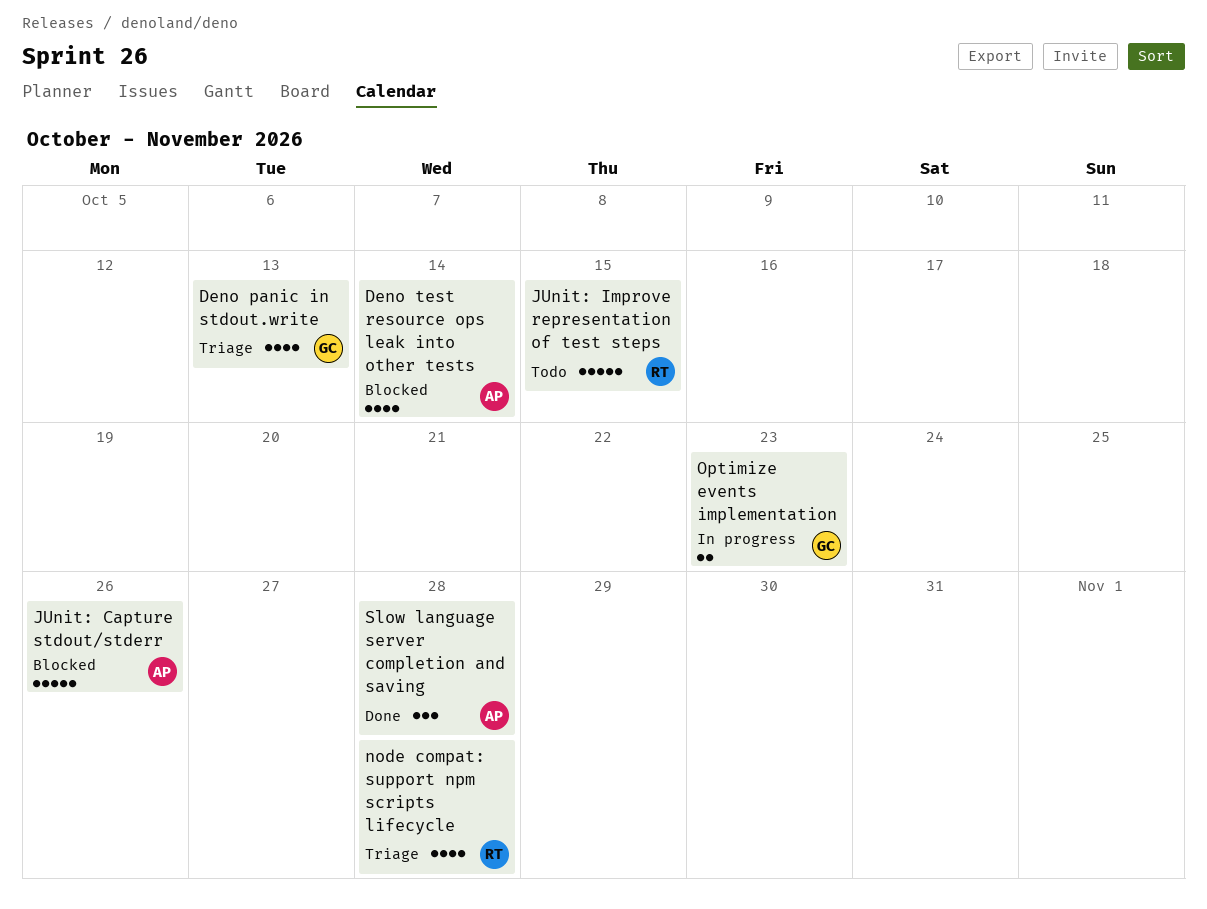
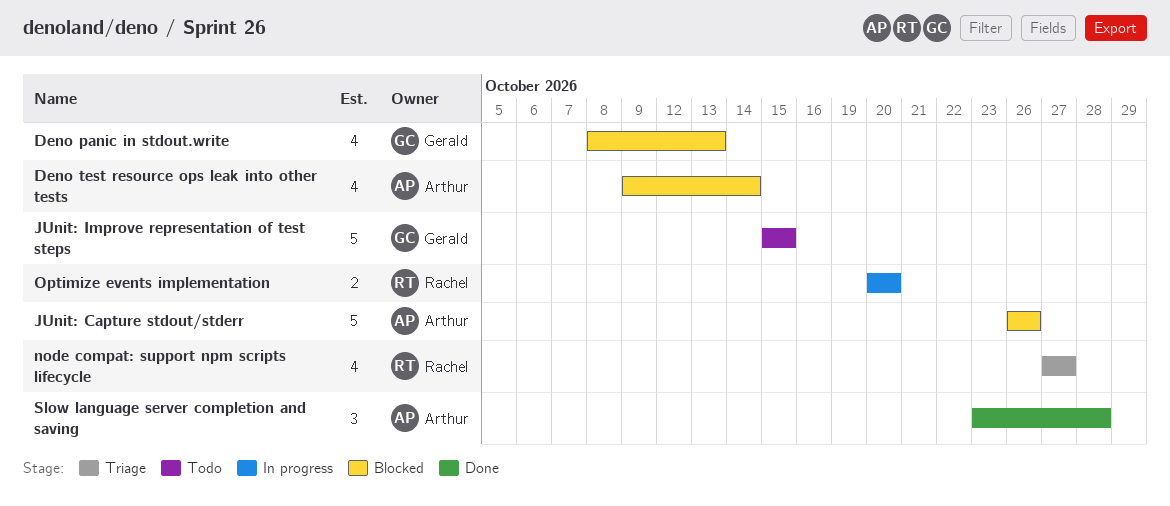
Deno panic in stdout.write, status: Triage -> Blocked
JUnit: Improve representation of test steps, owner: Rachel -> Gerald
node compat: support npm scripts lifecycle, due: Oct 28 -> Oct 27
Optimize events implementation, owner: Gerald -> Rachel
Optimize events implementation, due: Oct 23 -> Oct 20

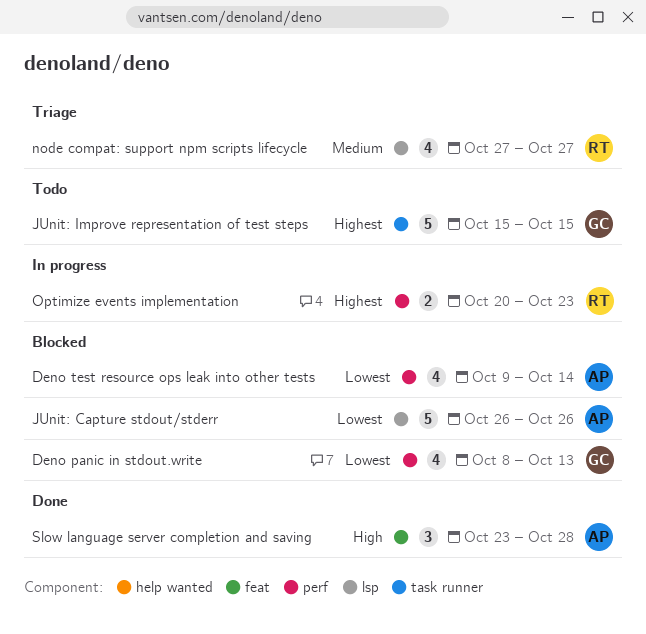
Optimize events implementation, due: Oct 20 -> Oct 23

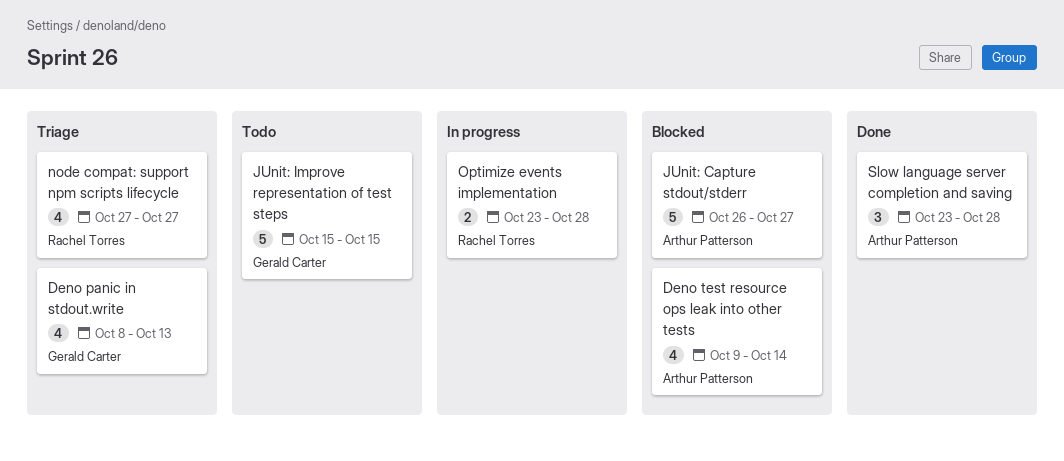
Deno panic in stdout.write, status: Blocked -> Triage
JUnit: Capture stdout/stderr, due: Oct 26 -> Oct 27
Optimize events implementation, start: Oct 20 -> Oct 23
Optimize events implementation, due: Oct 23 -> Oct 28

